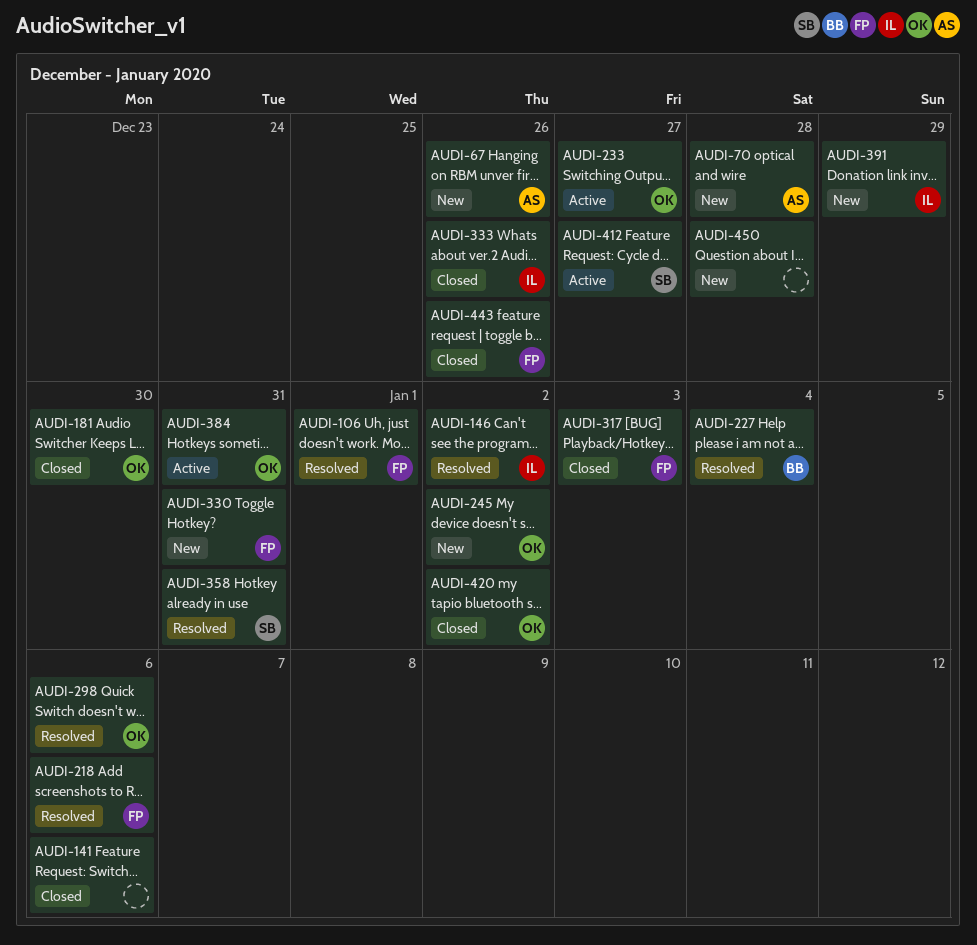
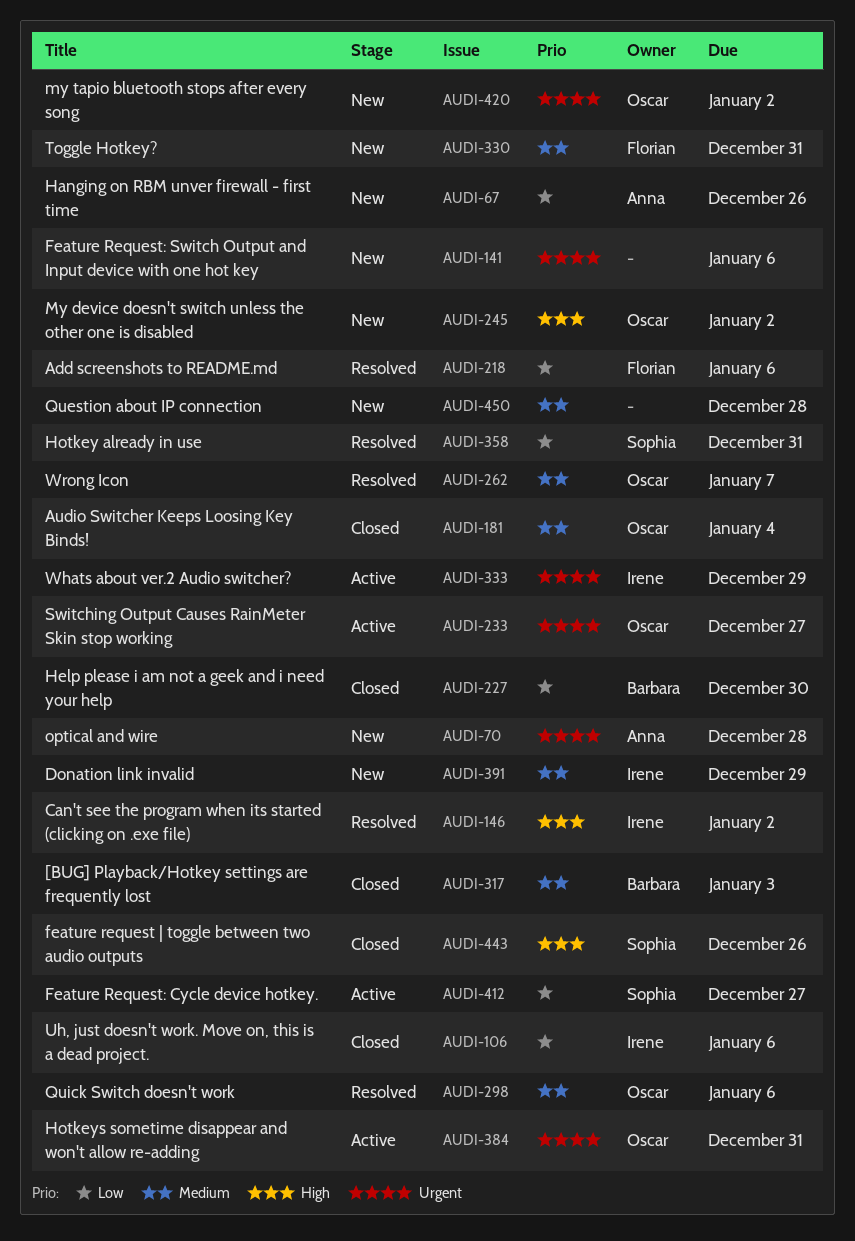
AUDI-106, status: Resolved -> Closed
AUDI-106, owner: Florian -> Irene
AUDI-106, due: Jan 1 -> Jan 6
AUDI-141, status: Closed -> New
AUDI-181, due: Dec 30 -> Jan 4
AUDI-227, status: Resolved -> Closed
AUDI-227, due: Jan 4 -> Dec 30
AUDI-262: none -> present
AUDI-317, owner: Florian -> Barbara
AUDI-333, status: Closed -> Active
AUDI-333, due: Dec 26 -> Dec 29
AUDI-420, status: Closed -> New
AUDI-443, owner: Florian -> Sophia

